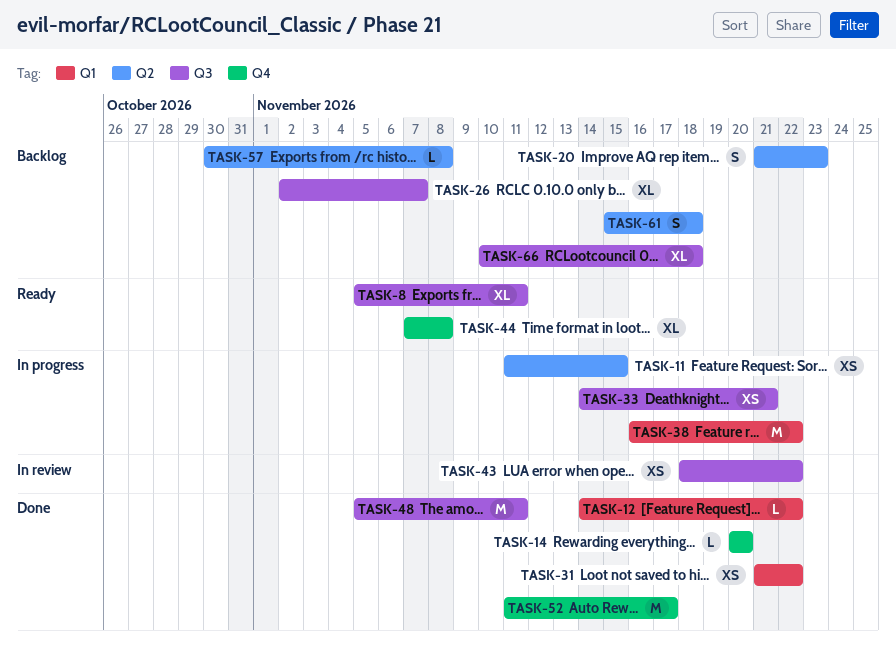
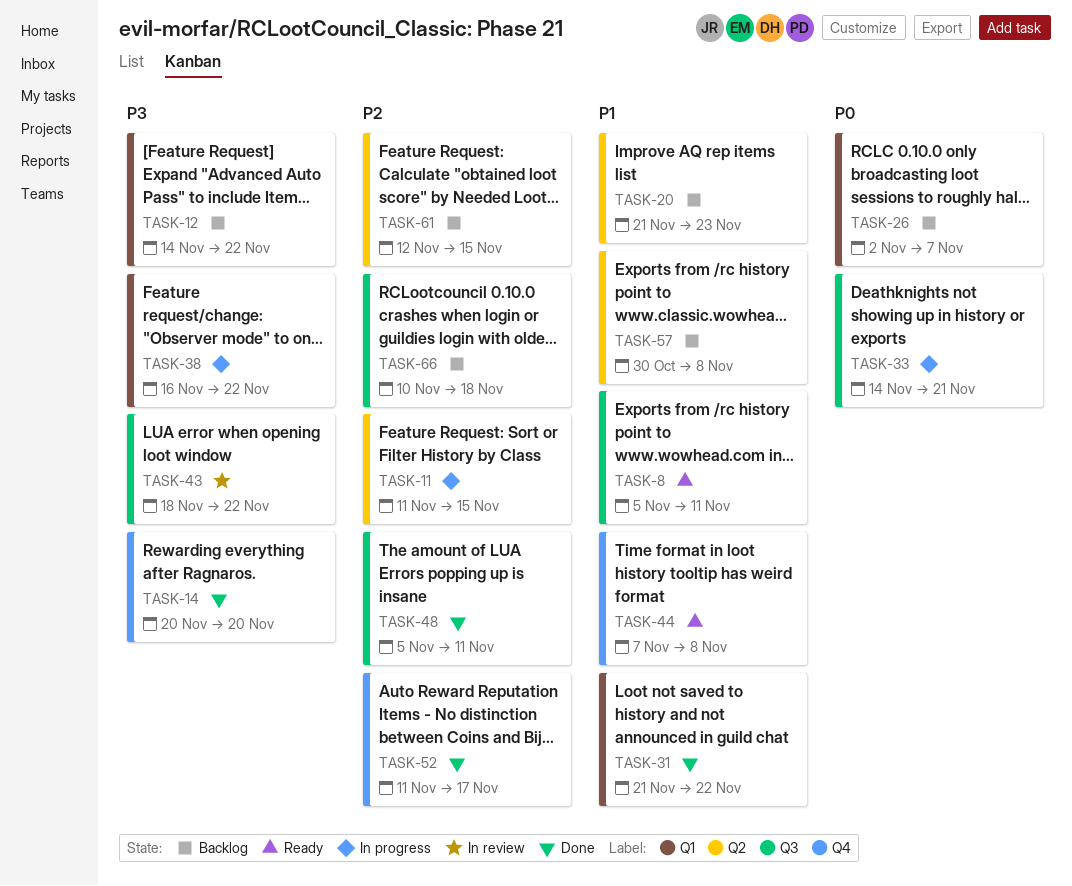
TASK-12, status: Done -> Backlog
TASK-26, label: Q3 -> Q1
TASK-61, start: Nov 15 -> Nov 12
TASK-61, due: Nov 18 -> Nov 15

